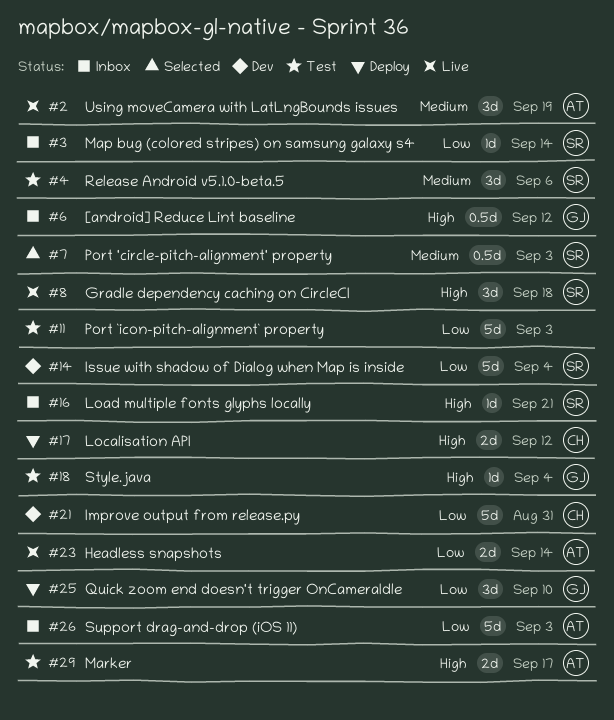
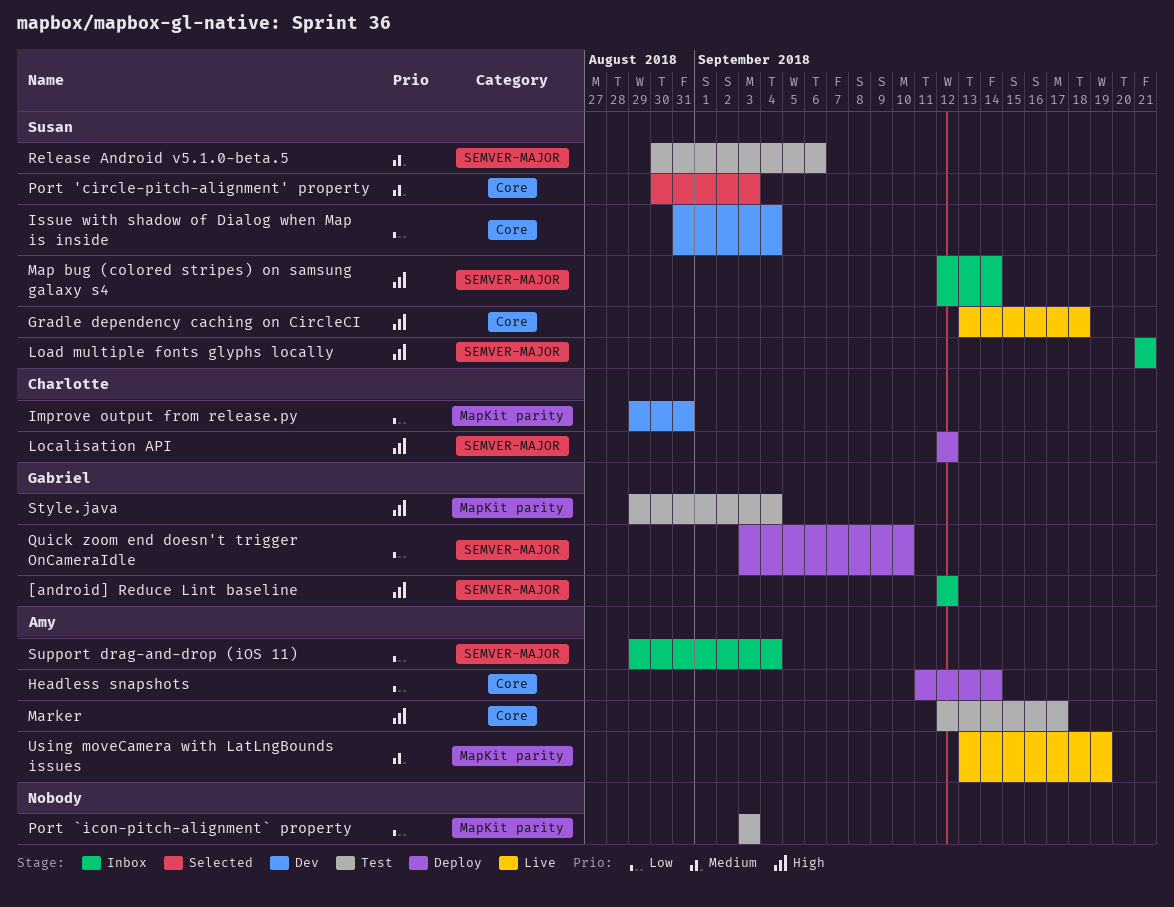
Headless snapshots, status: Live -> Deploy
Map bug (colored stripes) on samsung galaxy s4, priority: Low -> High
Support drag-and-drop (iOS 11), due: Sep 3 -> Sep 4

